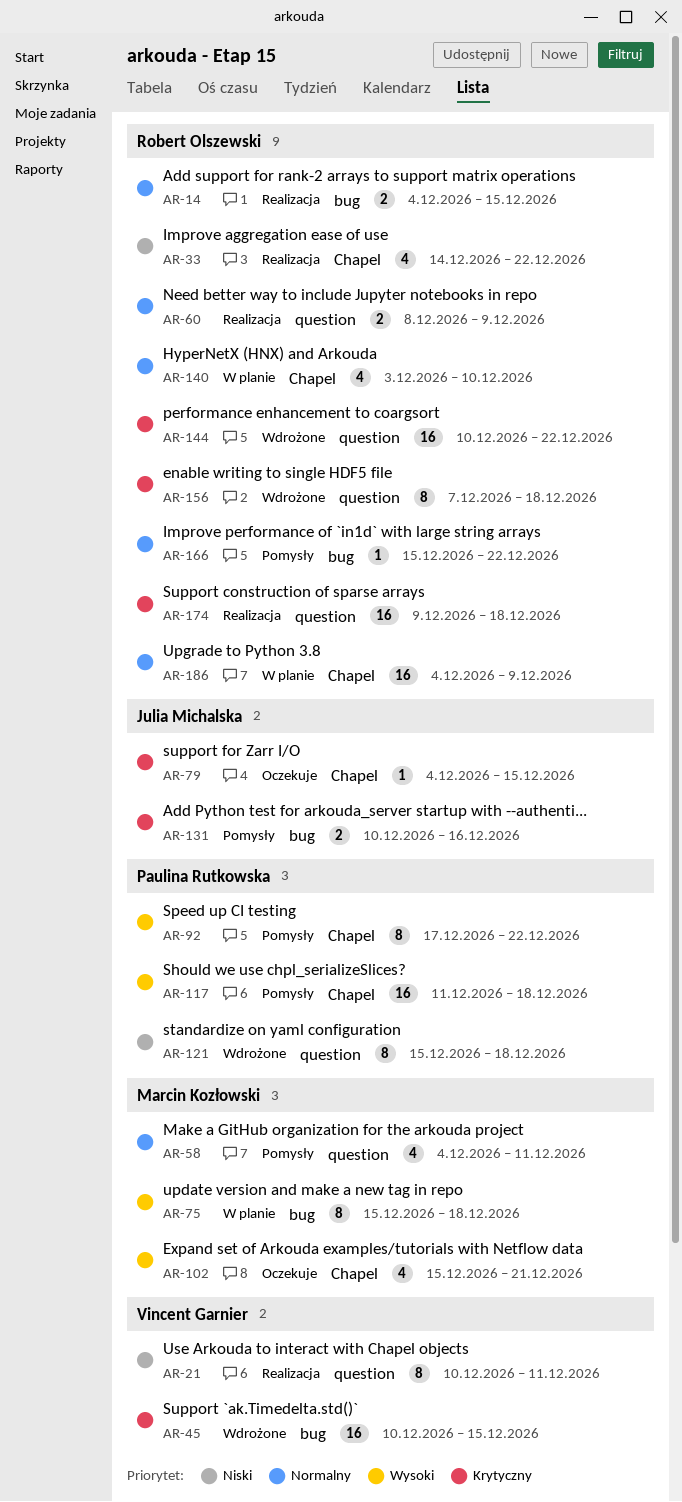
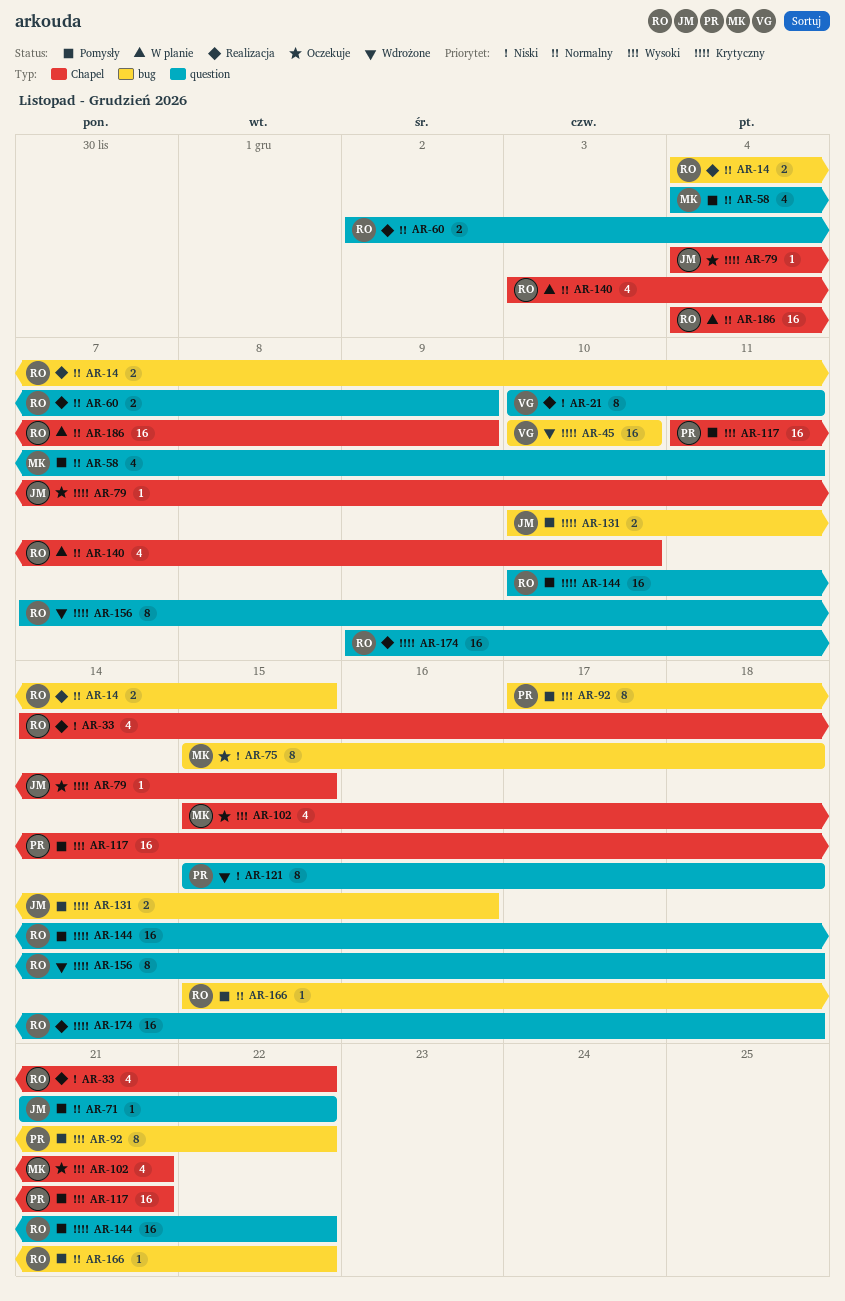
AR-45, due: Dec 15 -> Dec 10
AR-60, start: Dec 8 -> Dec 2
AR-71: none -> present
AR-75, status: W planie -> Oczekuje
AR-75, priority: Wysoki -> Niski
AR-92, label: Chapel -> bug
AR-117, due: Dec 18 -> Dec 21
AR-144, status: Wdrożone -> Pomysły

